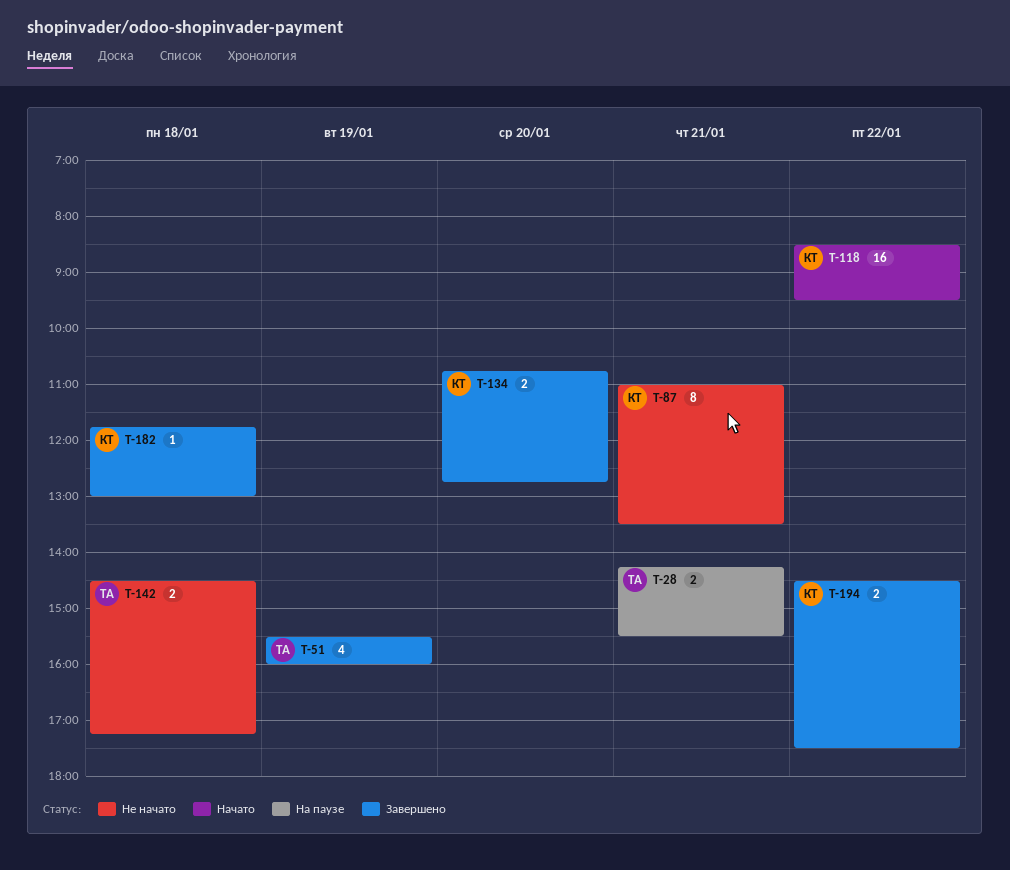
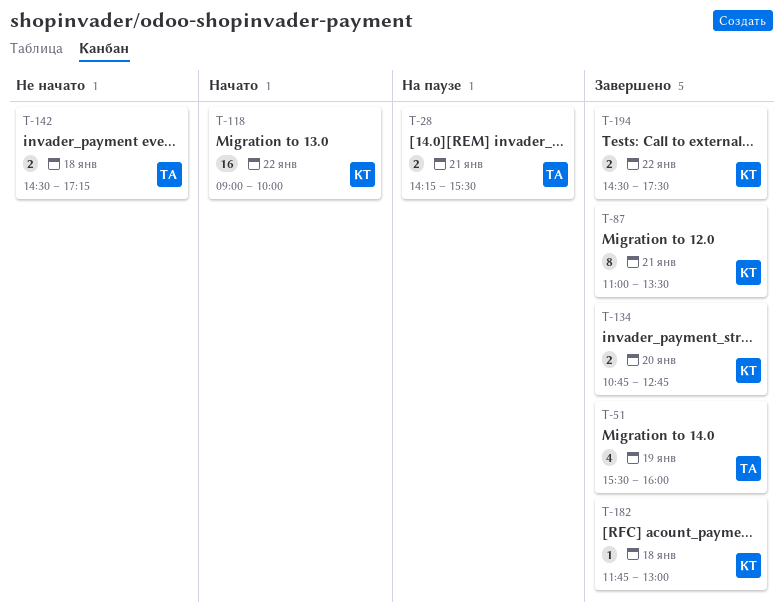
T-87, status: Не начато -> Завершено
T-118, begins: 08:30 -> 09:00
T-118, ends: 09:30 -> 10:00

